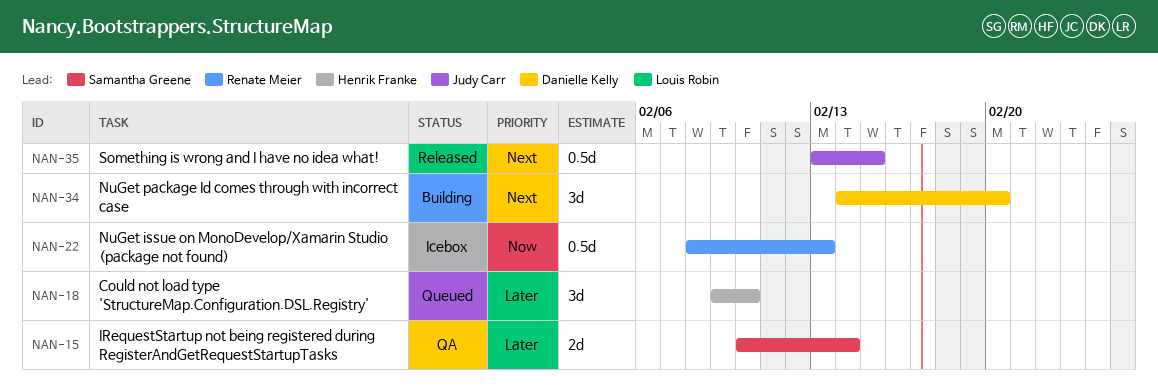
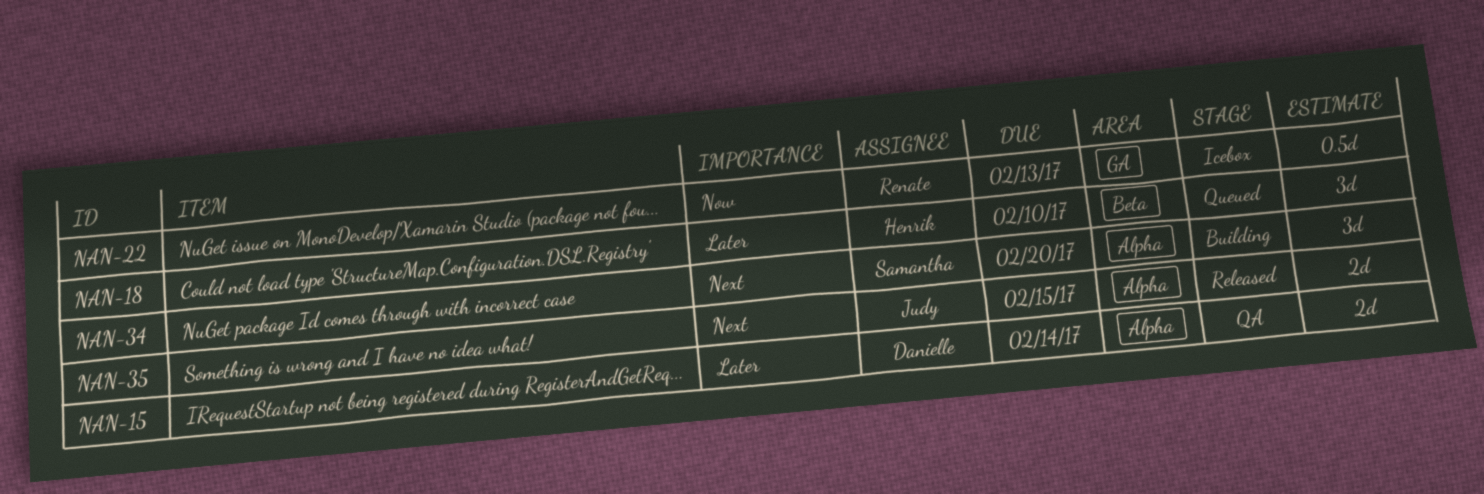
NAN-15, owner: Samantha Greene -> Danielle Kelly
NAN-34, owner: Danielle Kelly -> Samantha Greene
NAN-35, estimate: 0.5d -> 2d

